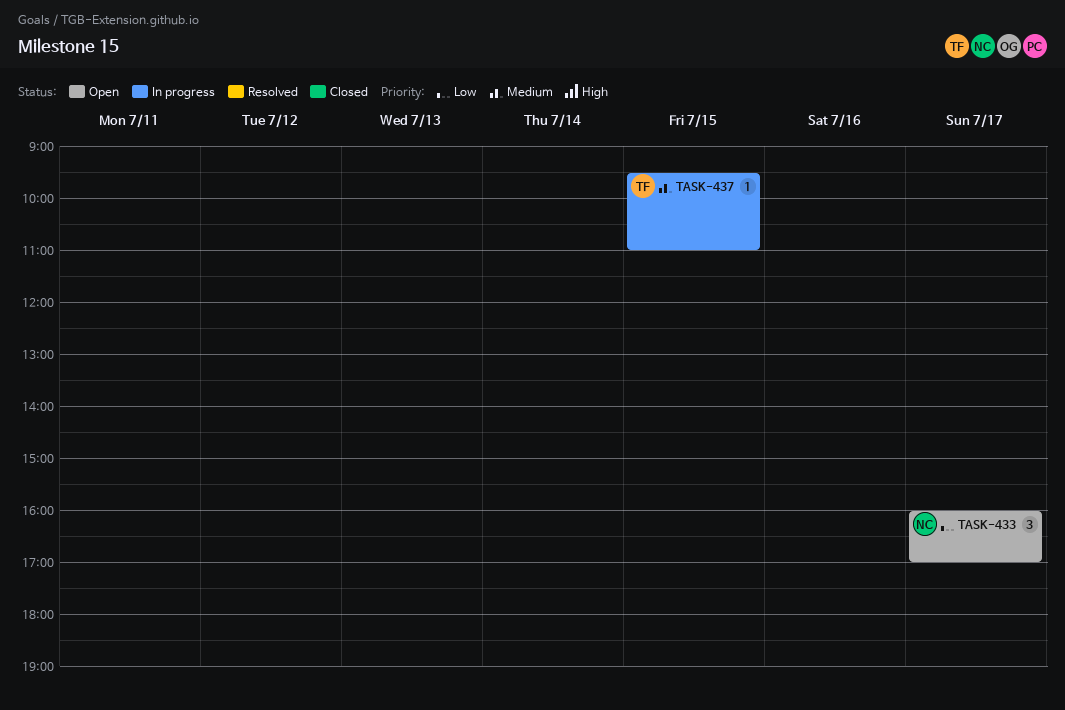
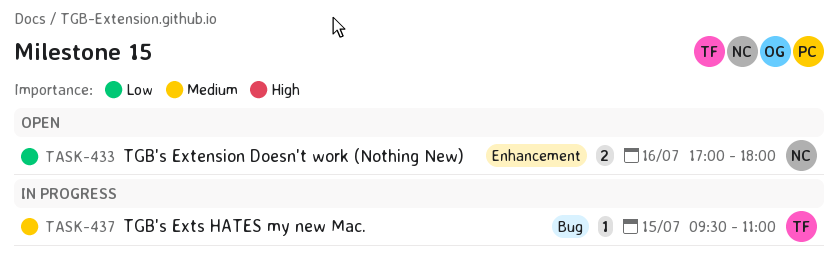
TASK-433, estimate: 3 -> 2
TASK-433, day: Jul 17 -> Jul 16
TASK-433, begins: 16:00 -> 17:00
TASK-433, ends: 17:00 -> 18:00

